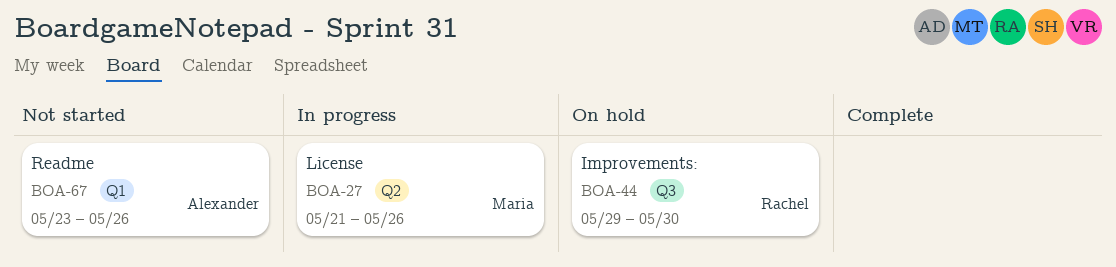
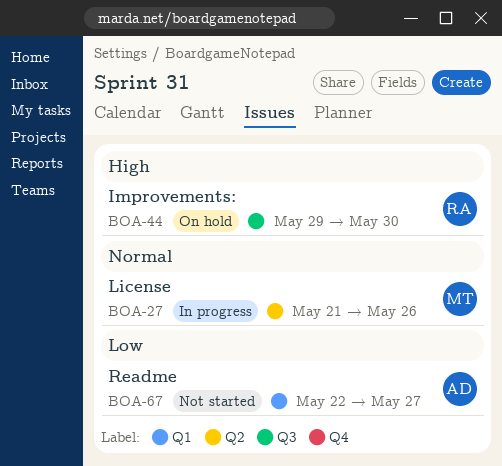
BOA-67, start: May 23 -> May 22
BOA-67, due: May 26 -> May 27

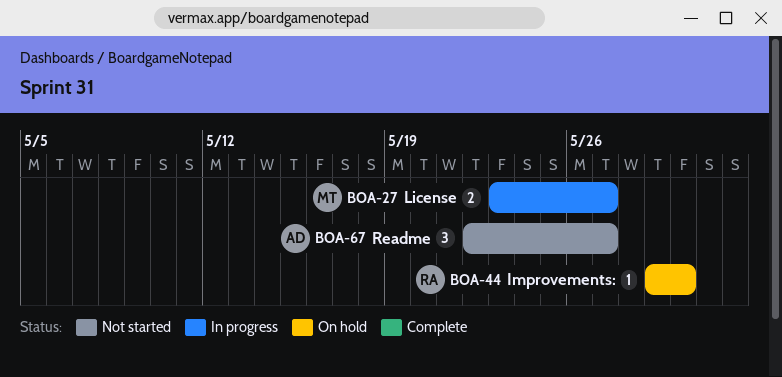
BOA-27, start: May 21 -> May 23
BOA-27, due: May 26 -> May 27

